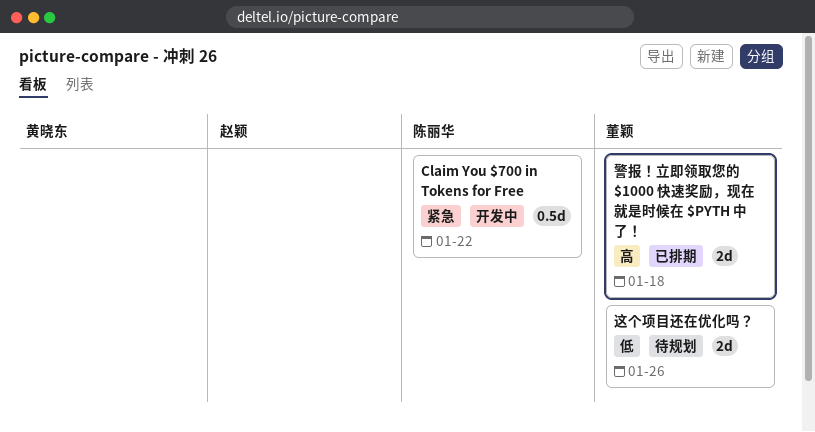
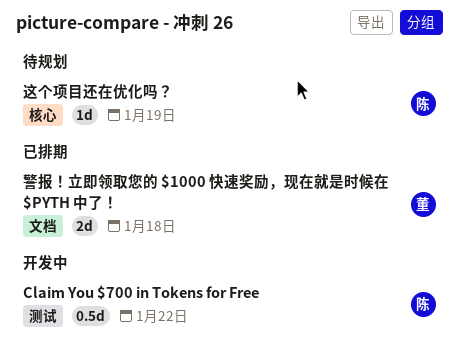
这个项目还在优化吗？, owner: 董颖 -> 陈丽华
这个项目还在优化吗？, estimate: 2d -> 1d
这个项目还在优化吗？, due: Jan 26 -> Jan 19

